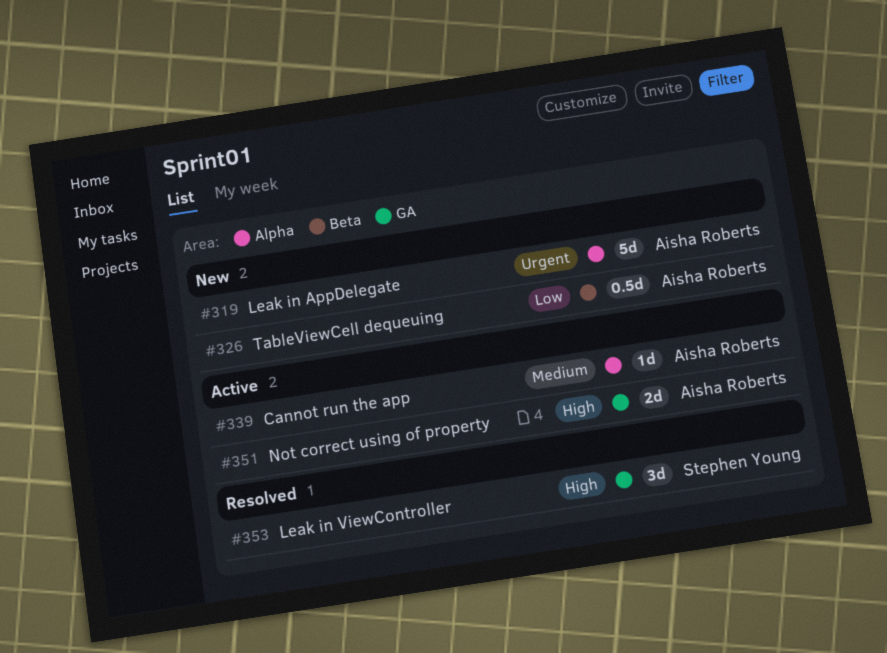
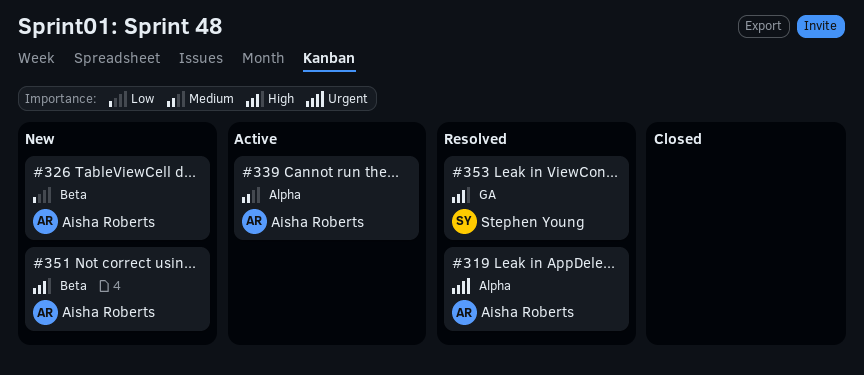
#319, status: New -> Resolved
#351, status: Active -> New
#351, label: GA -> Beta

